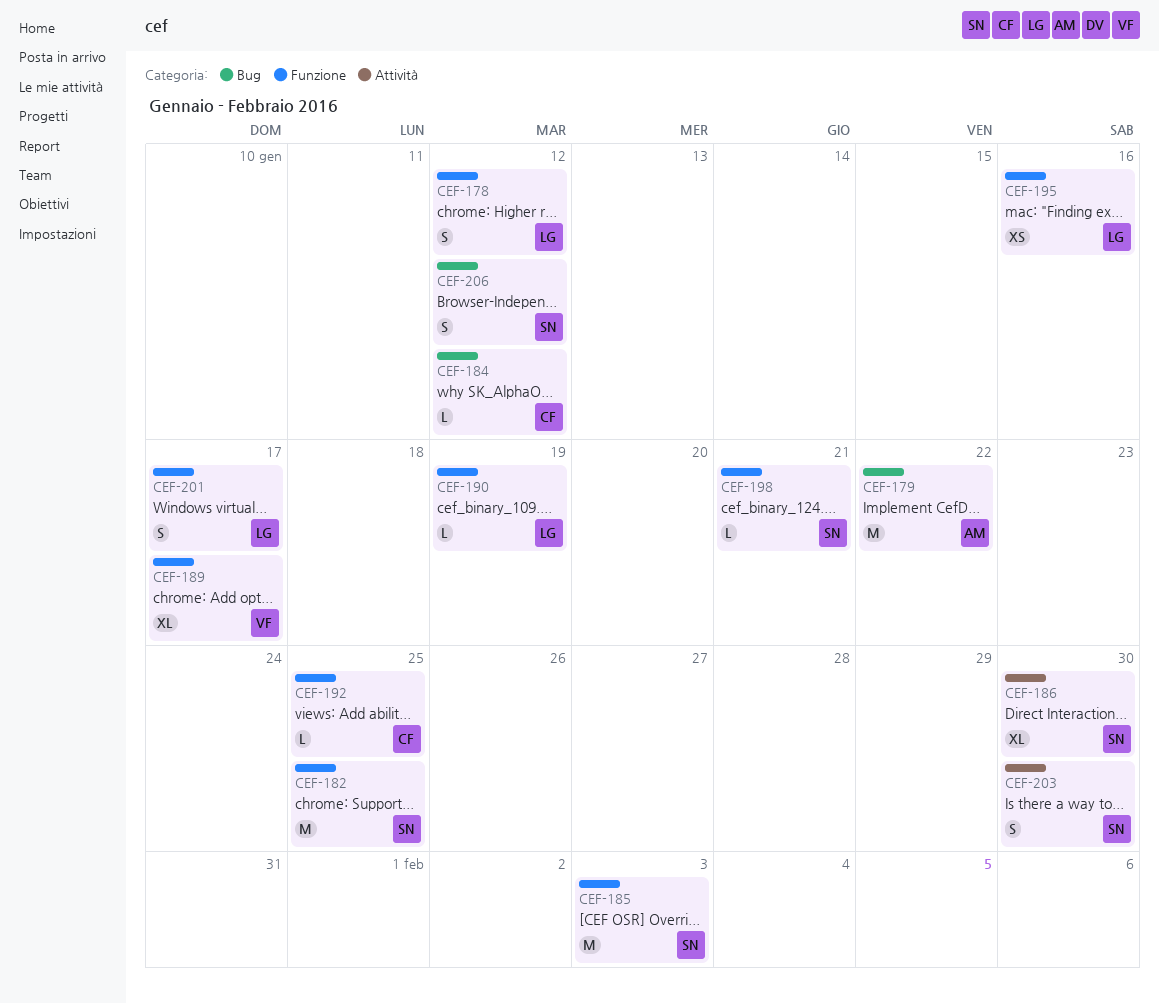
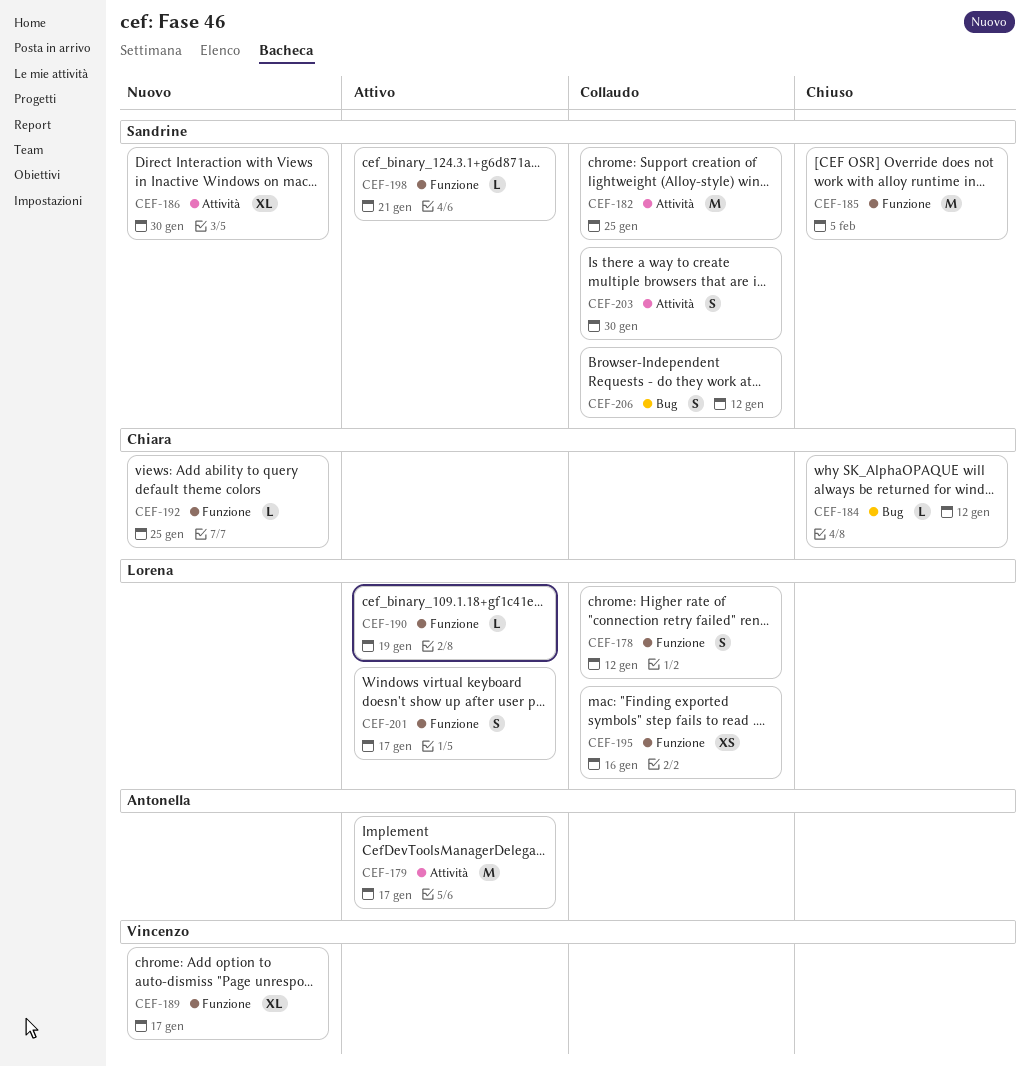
CEF-179, label: Bug -> Attività
CEF-179, due: Jan 22 -> Jan 17
CEF-182, label: Funzione -> Attività
CEF-185, due: Feb 3 -> Feb 5

